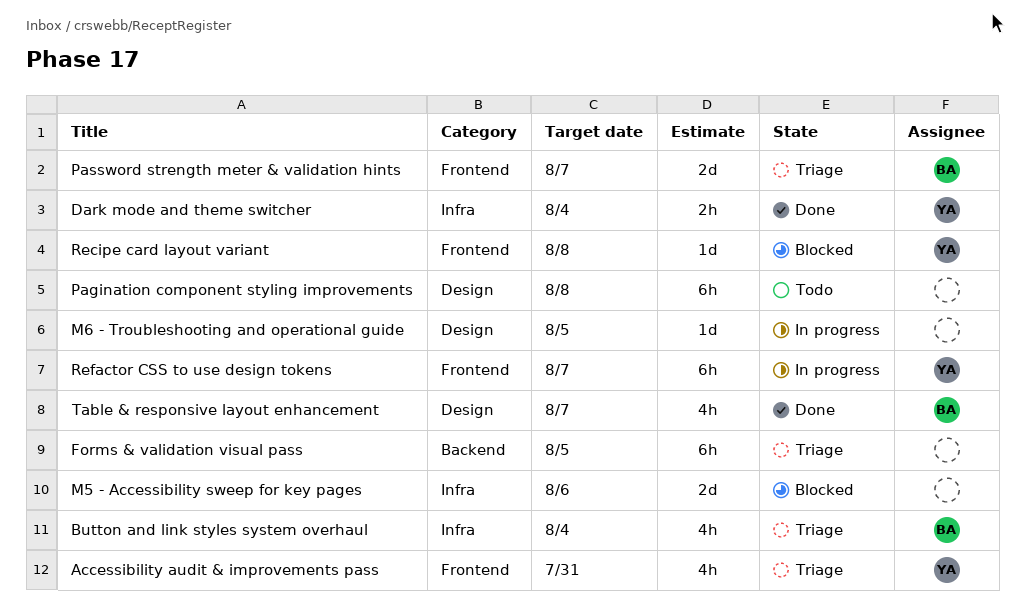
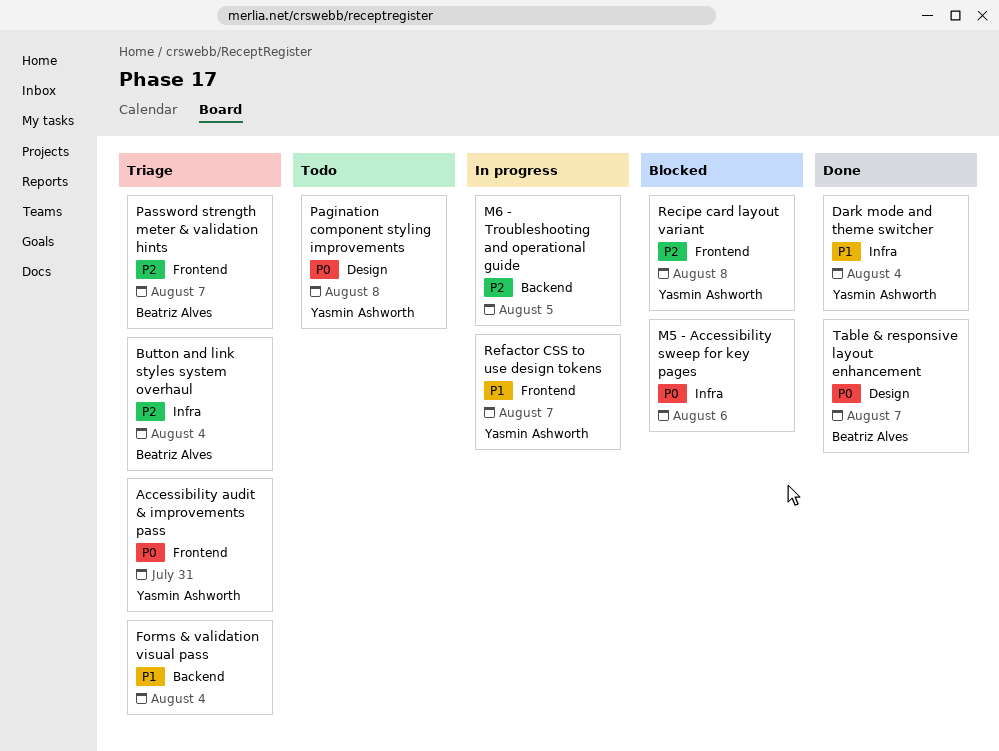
Forms & validation visual pass, due: Aug 5 -> Aug 4
M6 - Troubleshooting and operational guide, label: Design -> Backend
Pagination component styling improvements, owner: none -> Yasmin Ashworth

